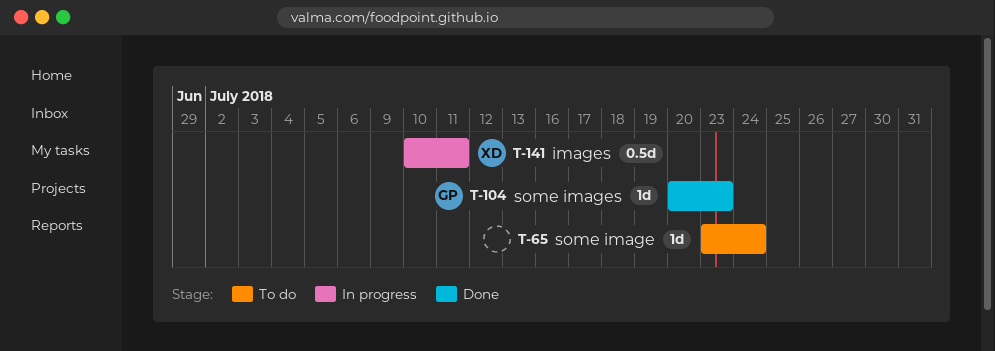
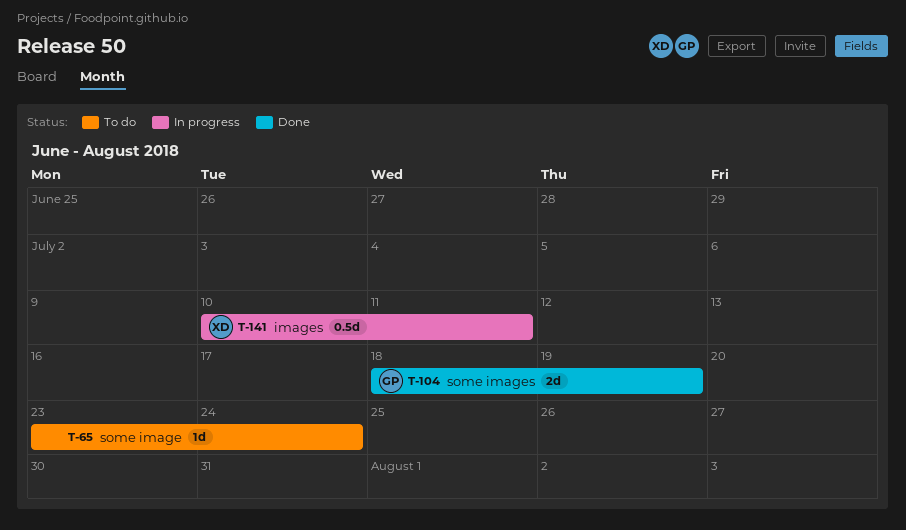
T-104, estimate: 1d -> 2d
T-104, start: Jul 20 -> Jul 18
T-104, due: Jul 23 -> Jul 19

